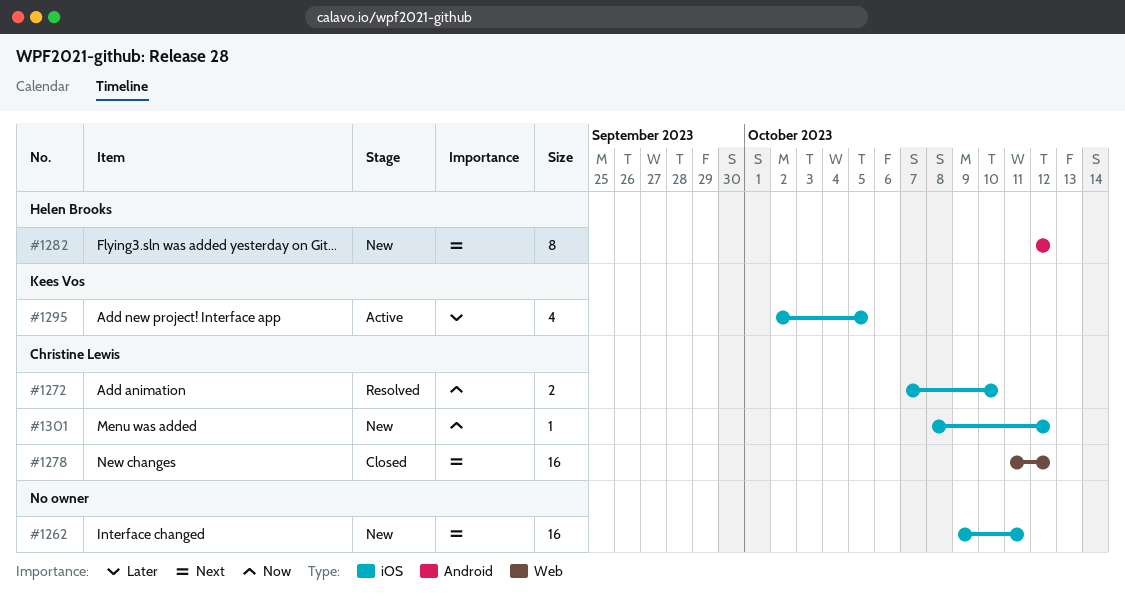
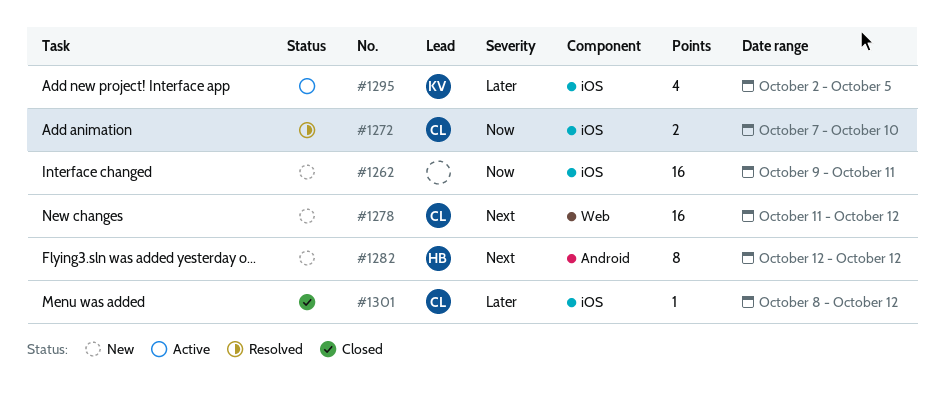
#1262, priority: Next -> Now
#1278, status: Closed -> New
#1301, status: New -> Closed
#1301, priority: Now -> Later

